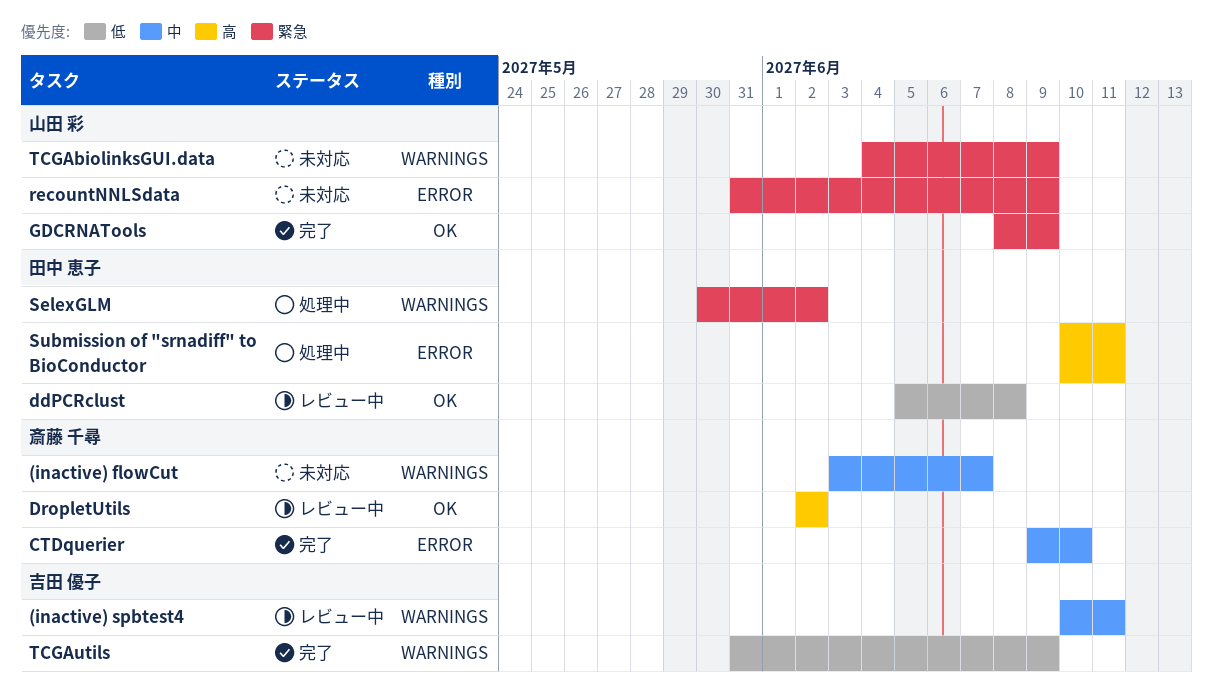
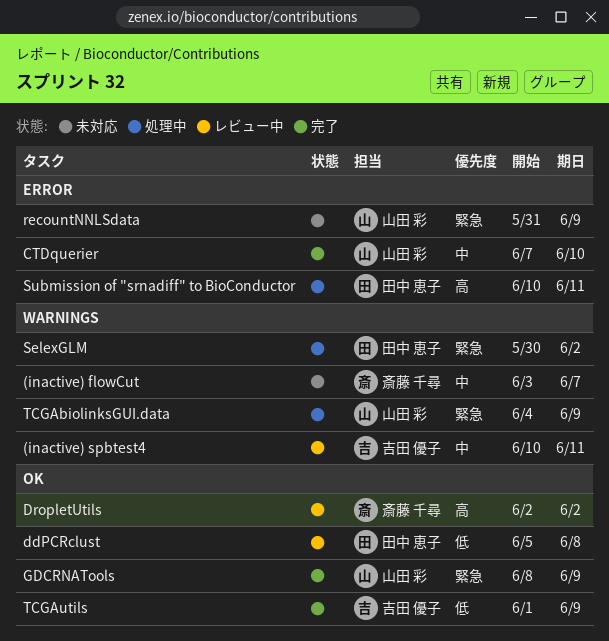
CTDquerier, owner: 斎藤 千尋 -> 山田 彩
CTDquerier, start: Jun 9 -> Jun 7
TCGAbiolinksGUI.data, status: 未対応 -> 処理中
TCGAutils, label: WARNINGS -> OK
TCGAutils, start: May 31 -> Jun 1

